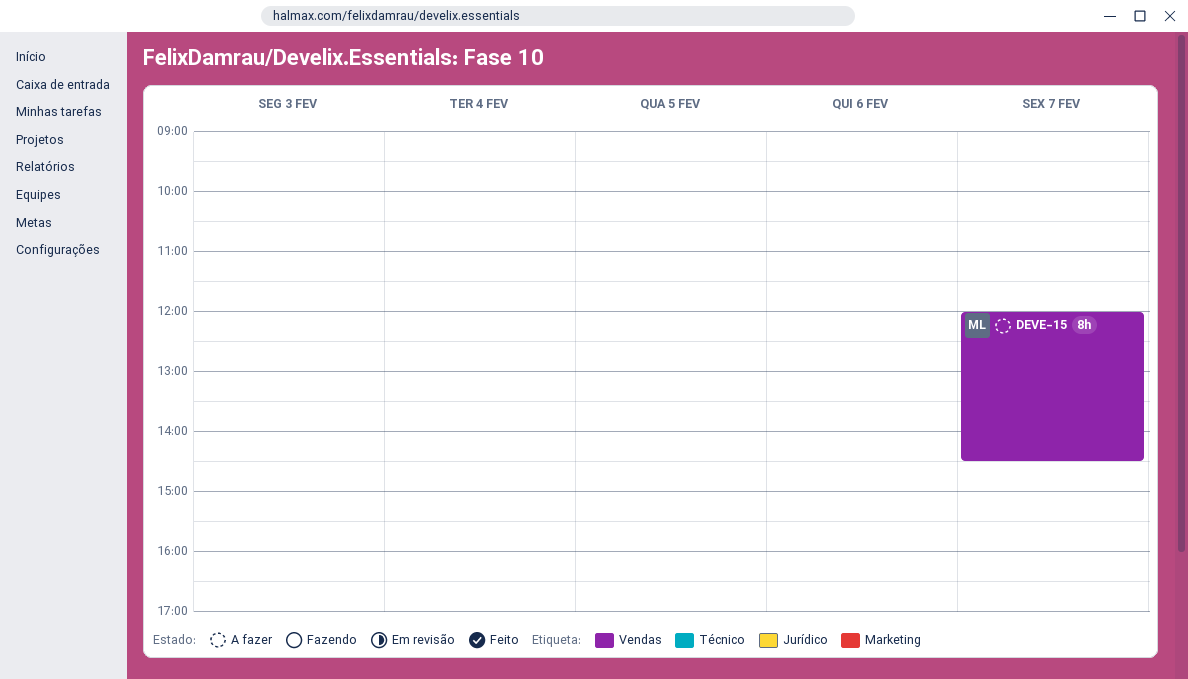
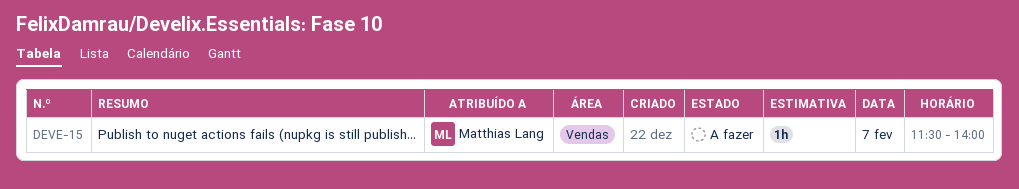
DEVE-15, estimate: 8h -> 1h
DEVE-15, begins: 12:00 -> 11:30
DEVE-15, ends: 14:30 -> 14:00

